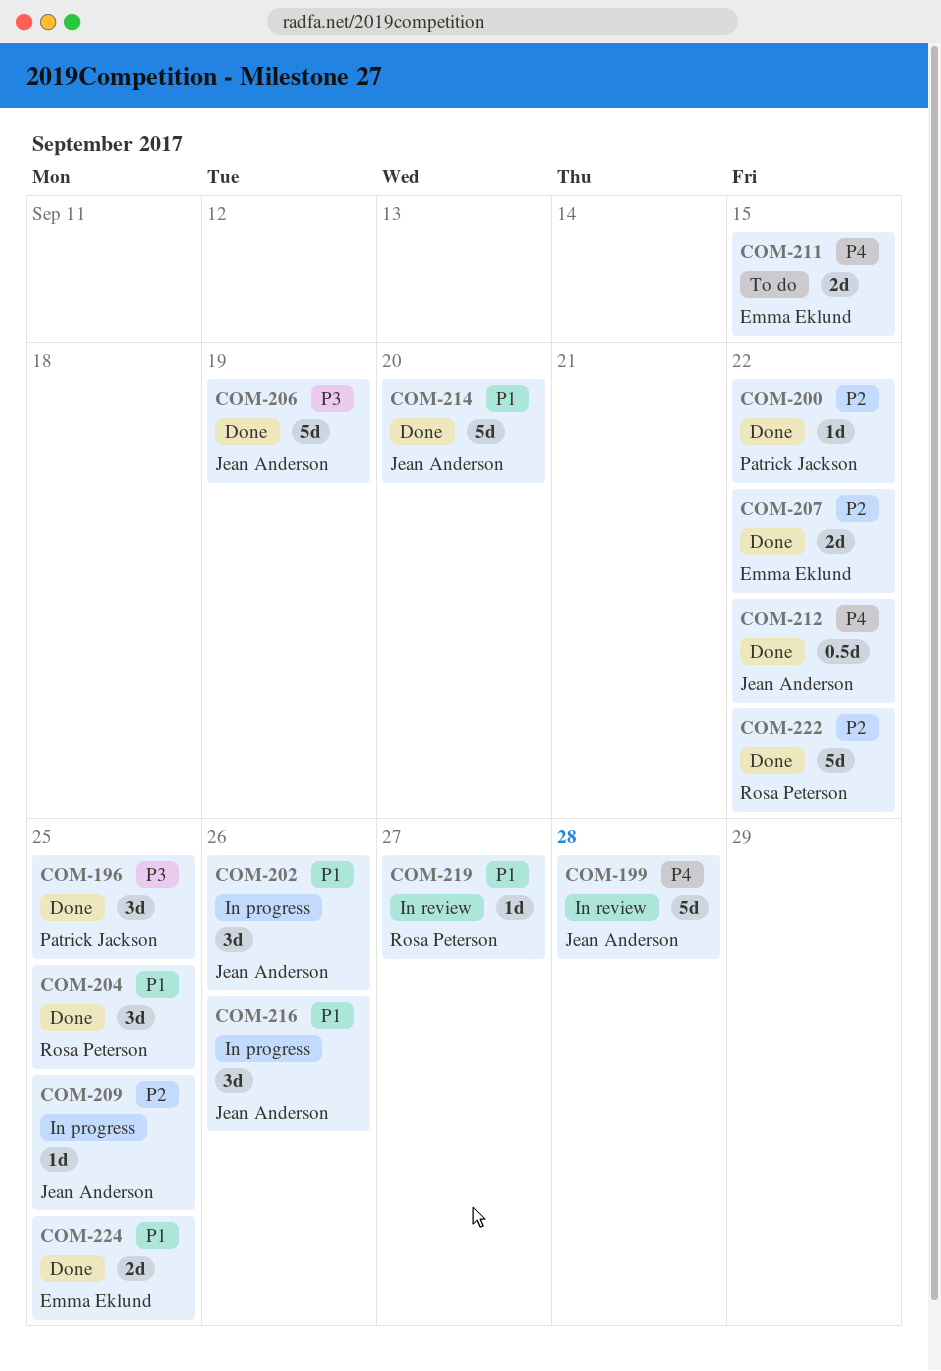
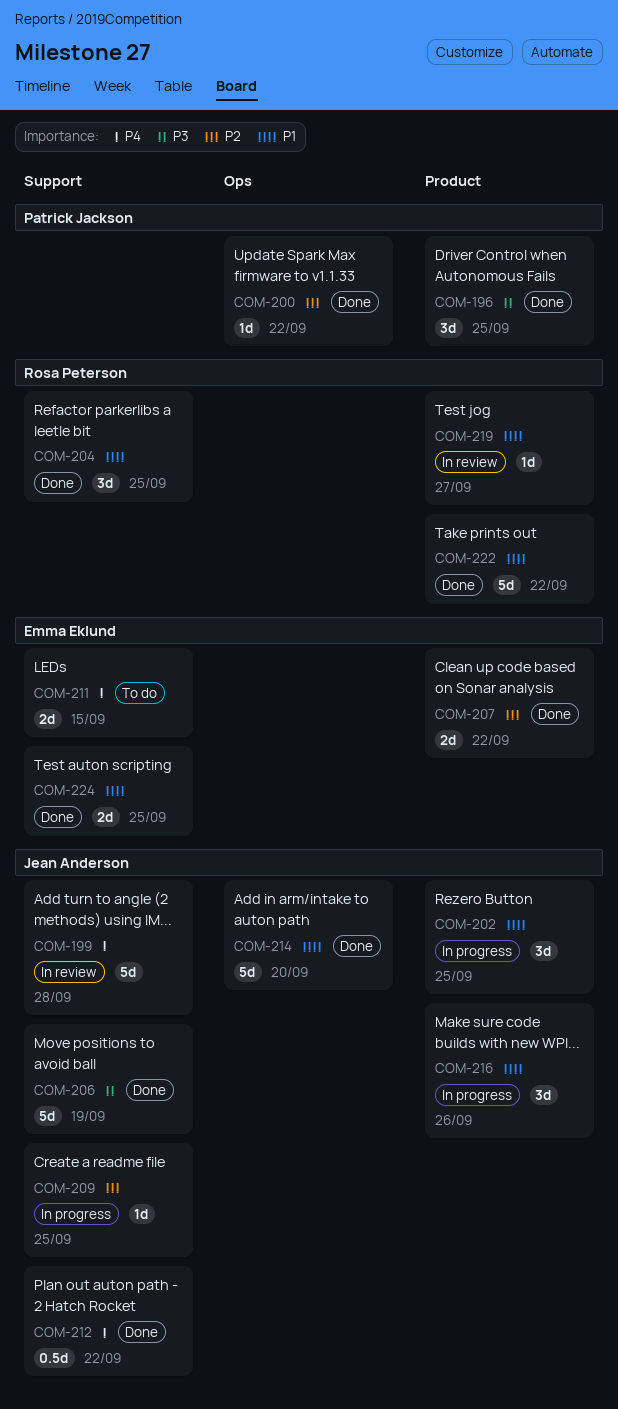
COM-202, due: Sep 26 -> Sep 25
COM-222, priority: P2 -> P1

